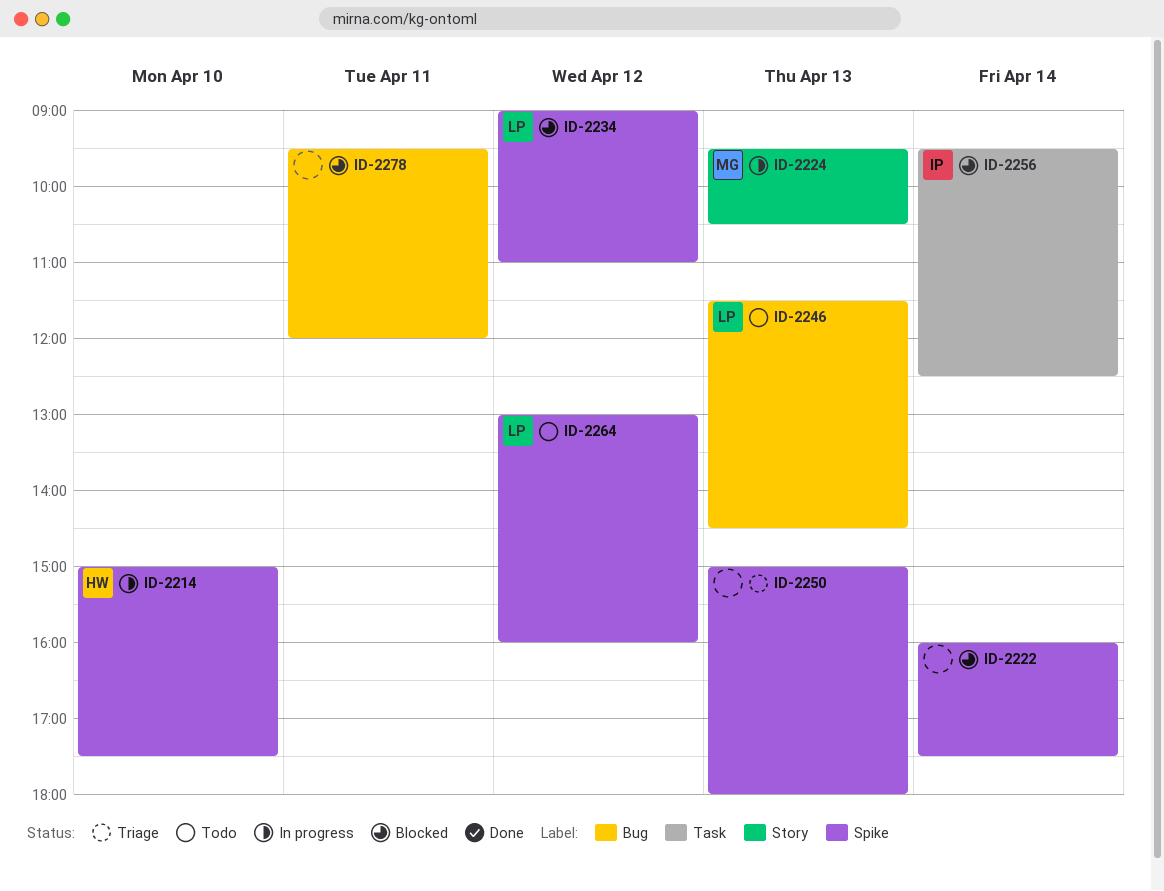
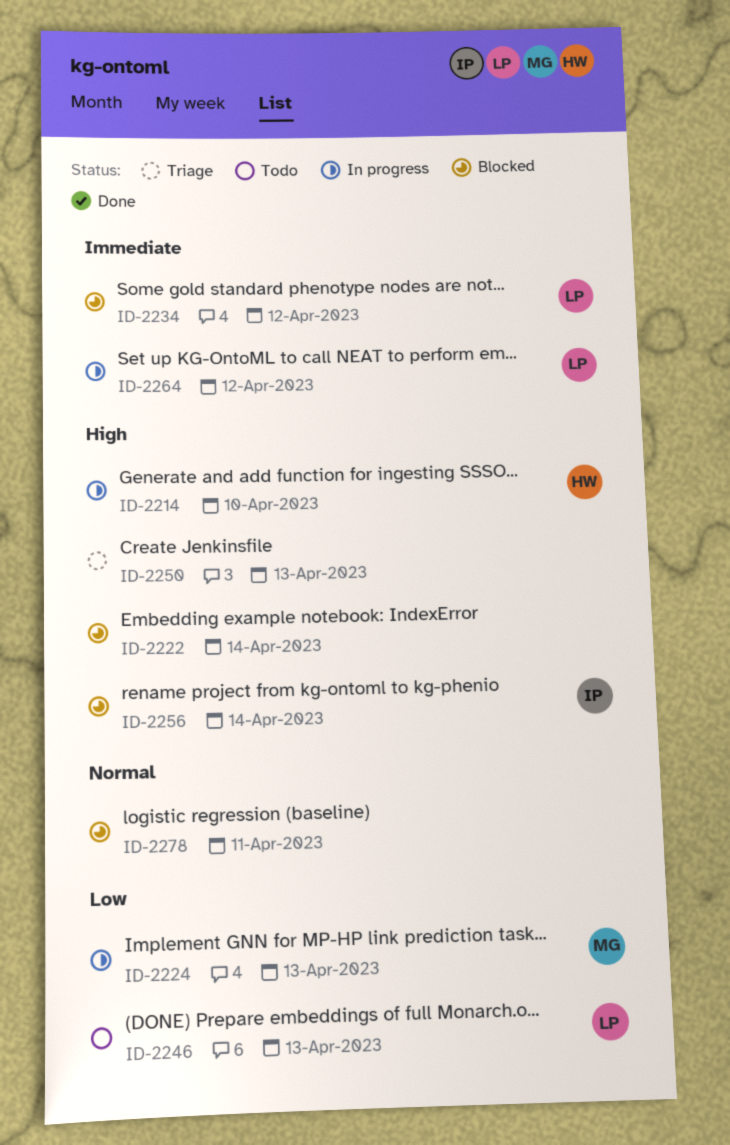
ID-2264, status: Todo -> In progress

